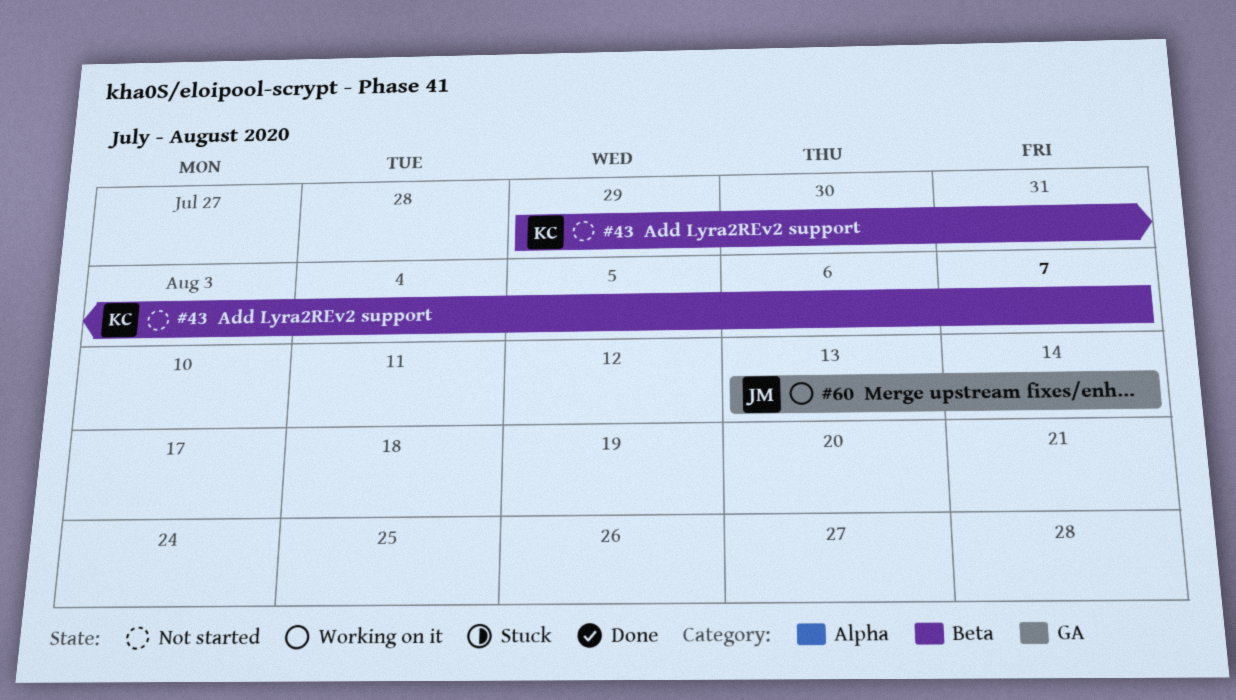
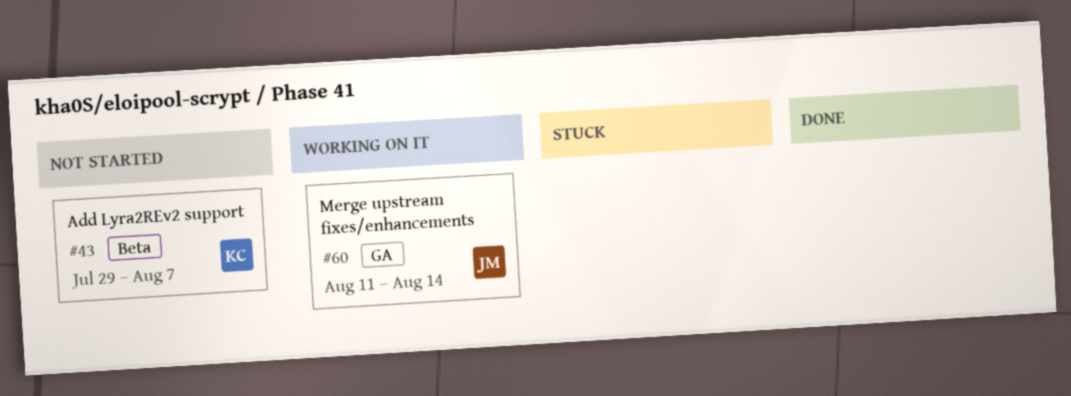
#60, start: Aug 13 -> Aug 11

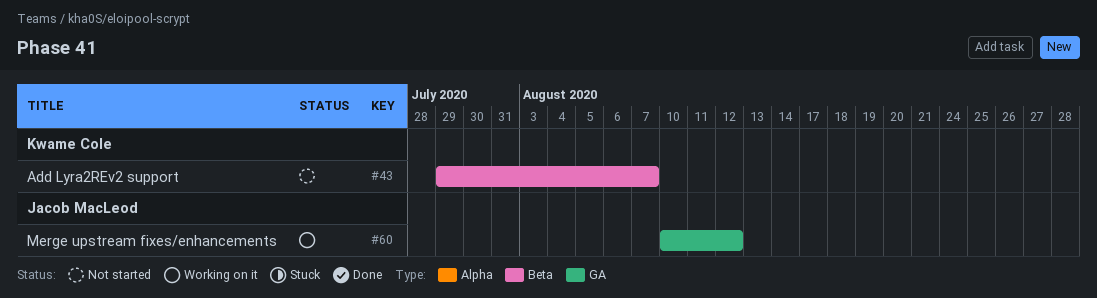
#60, start: Aug 11 -> Aug 10
#60, due: Aug 14 -> Aug 12

